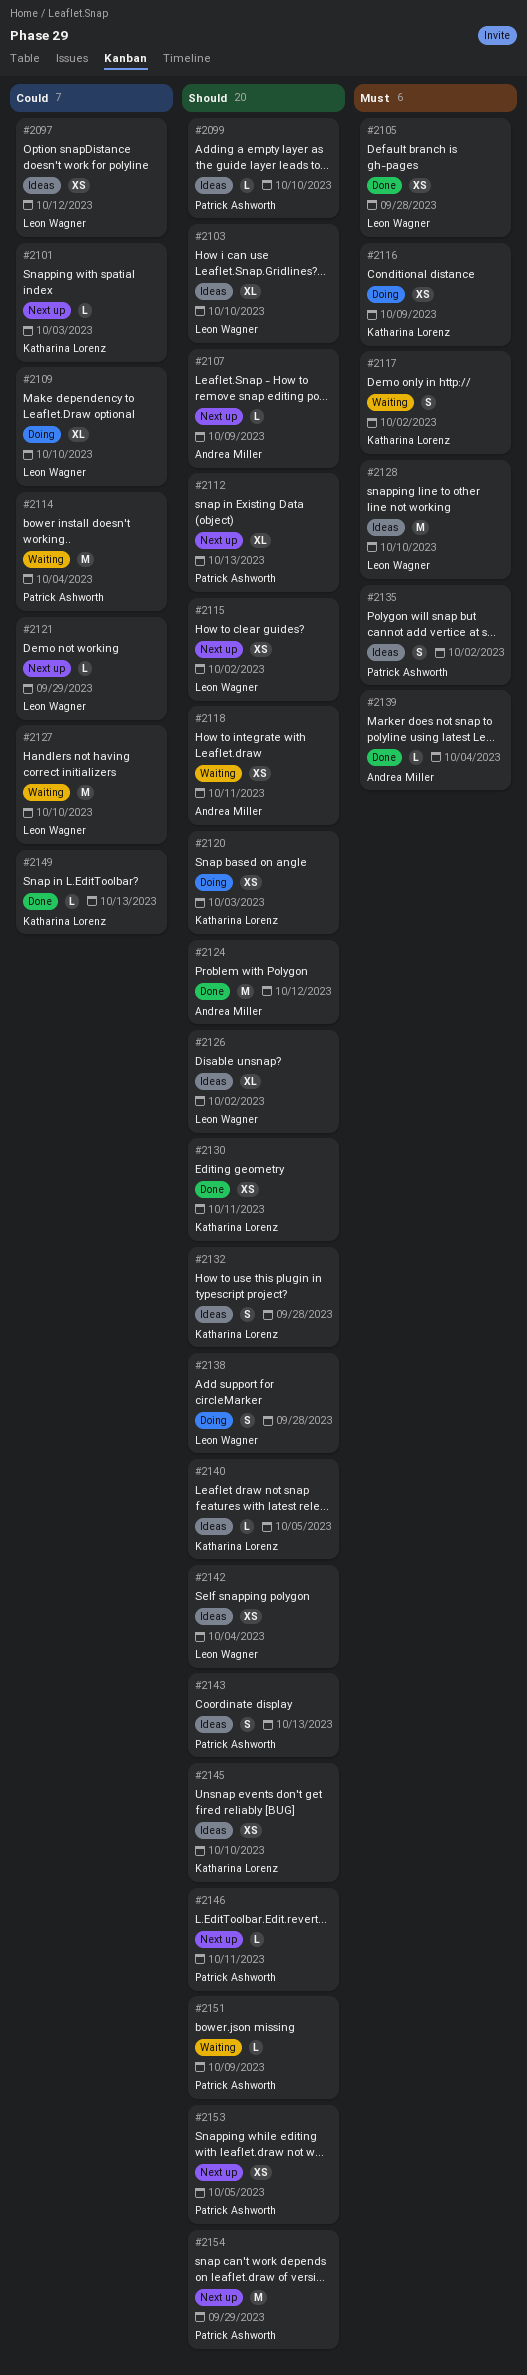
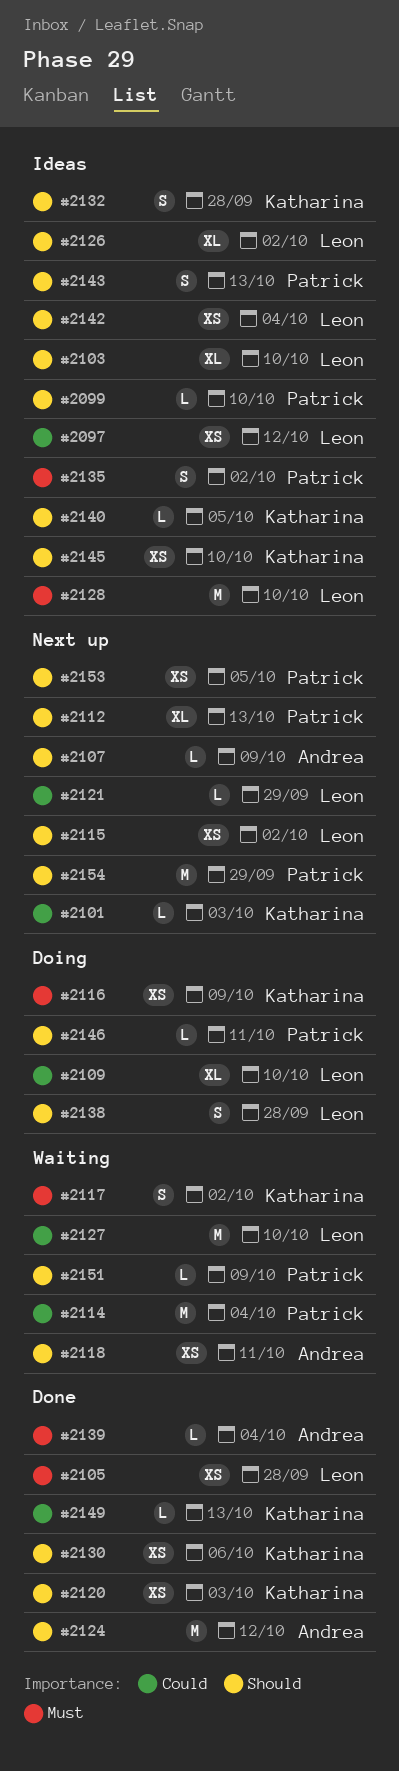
#2120, status: Doing -> Done
#2130, due: Oct 11 -> Oct 6
#2146, status: Next up -> Doing

